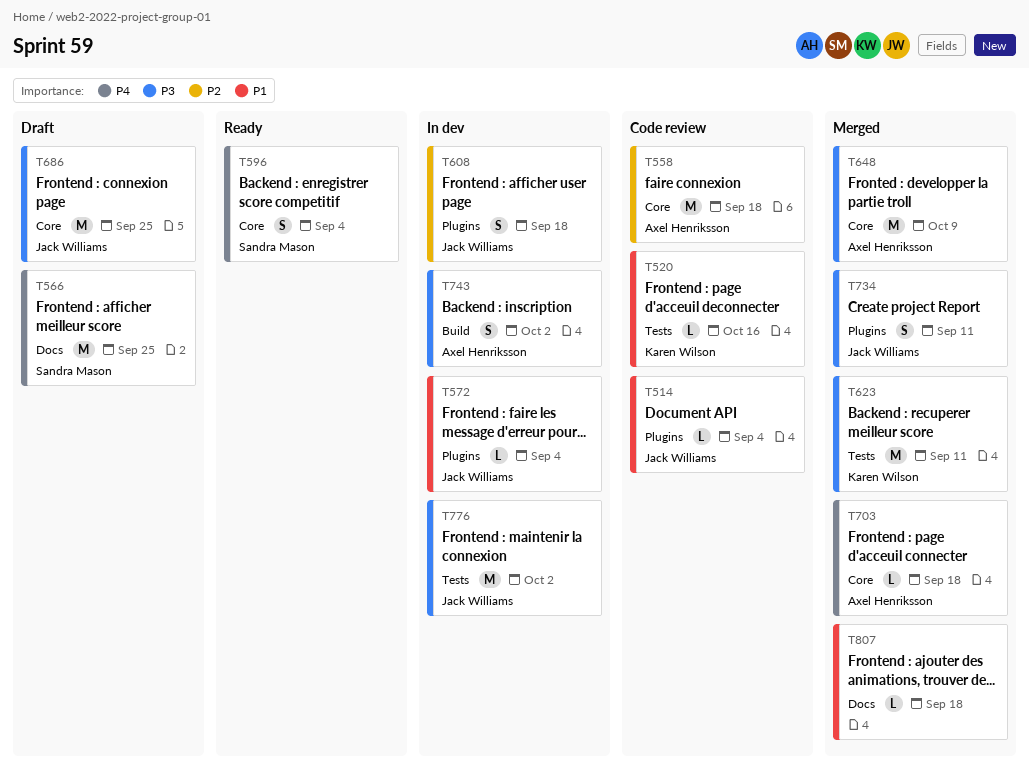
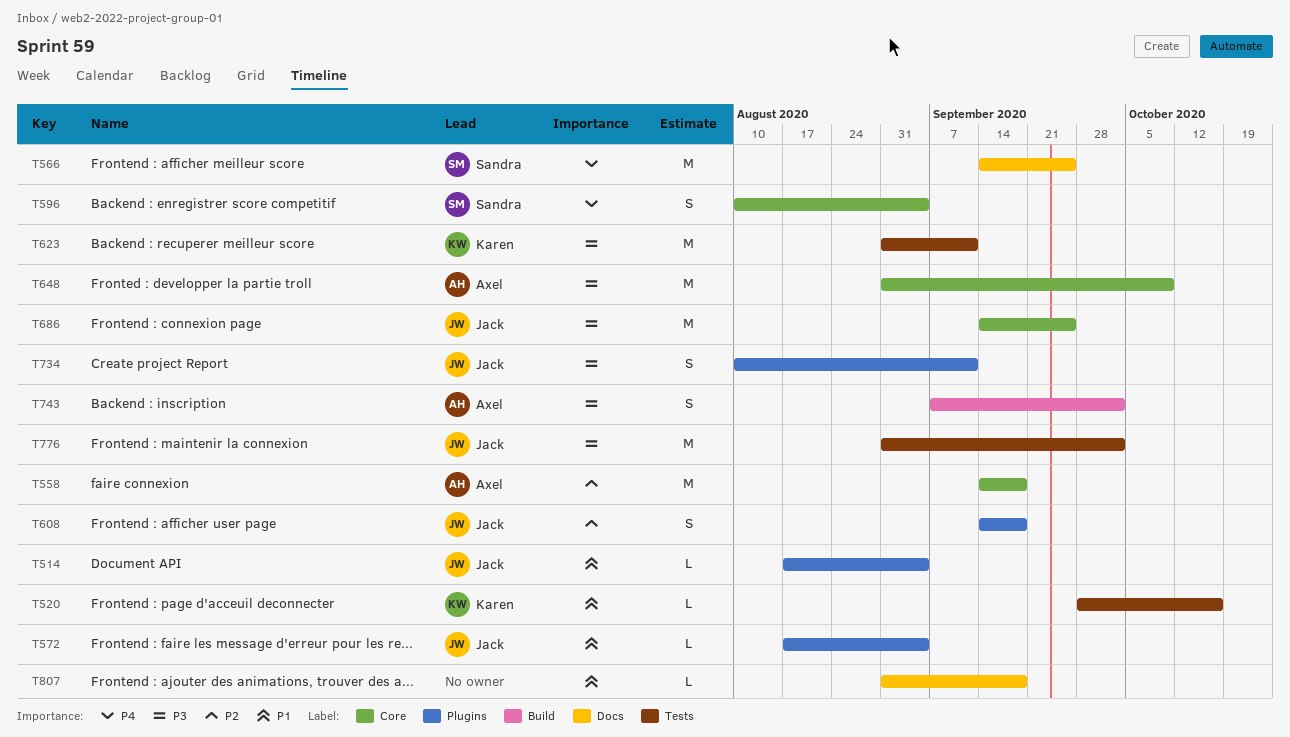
T703: present -> none

